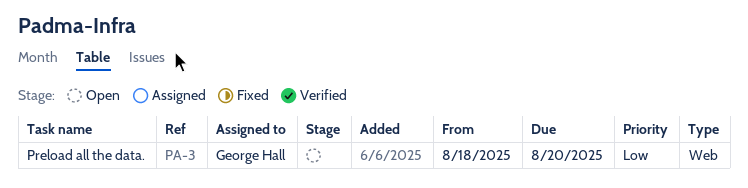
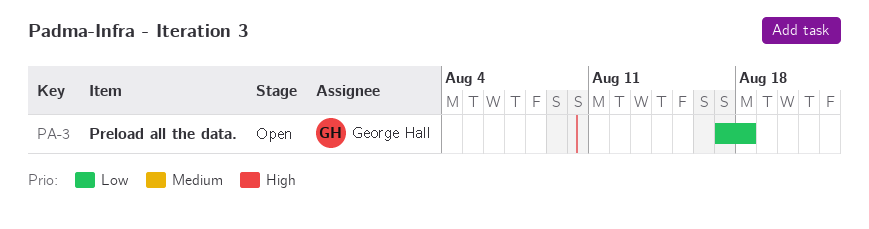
PA-3, start: Aug 18 -> Aug 17
PA-3, due: Aug 20 -> Aug 18

